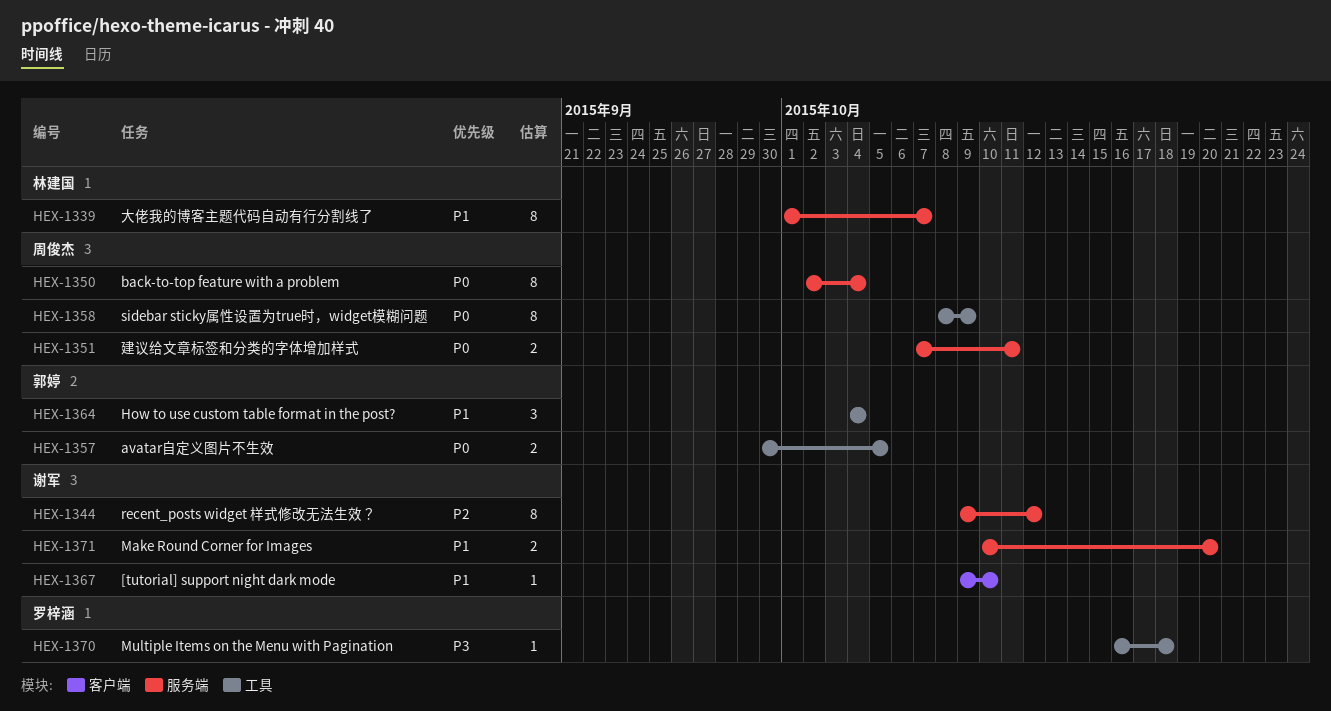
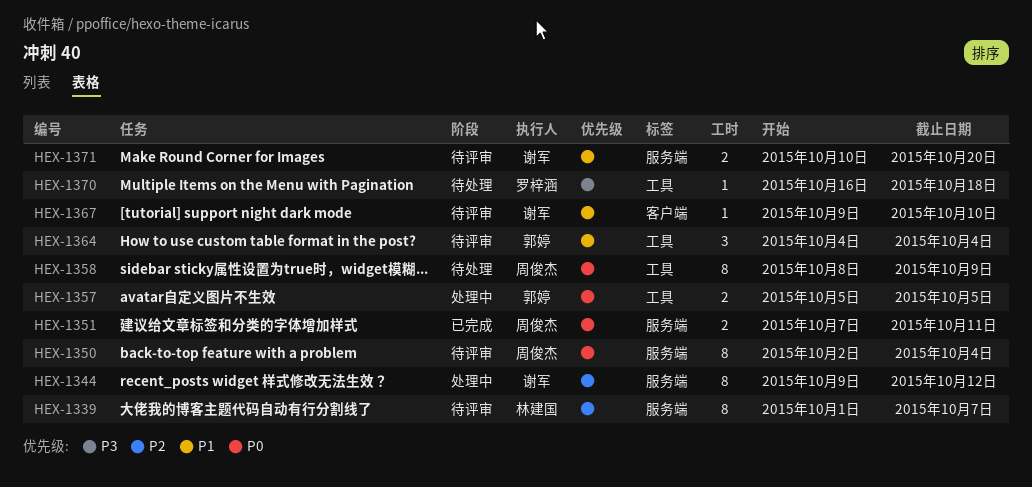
HEX-1339, priority: P1 -> P2
HEX-1357, start: Sep 30 -> Oct 5

